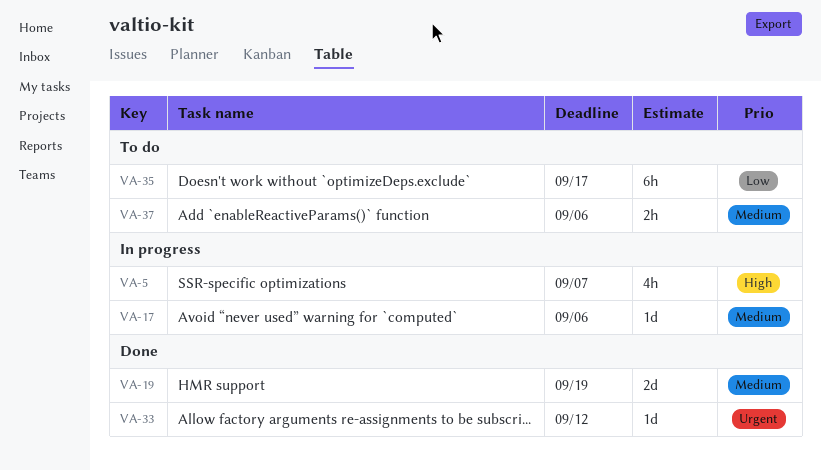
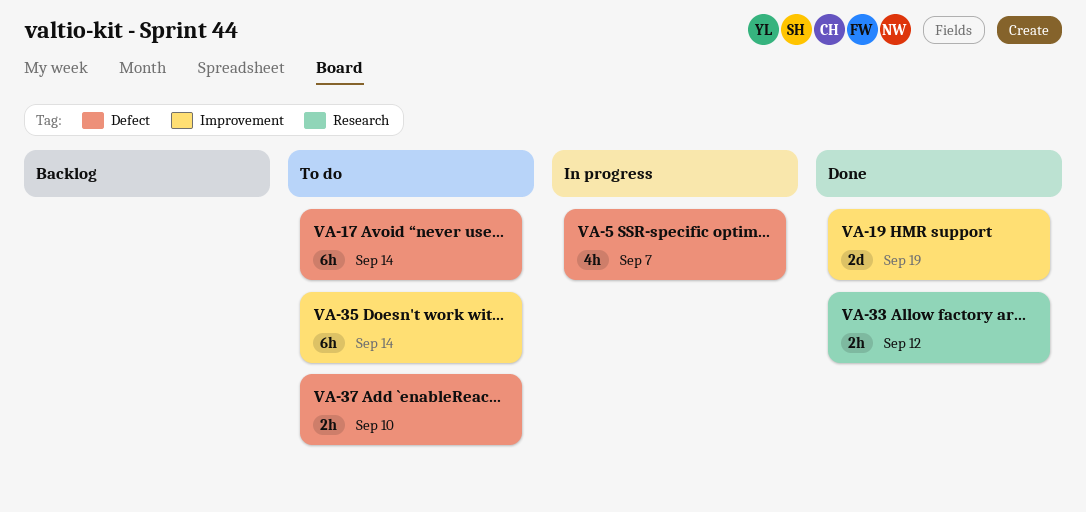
VA-17, status: In progress -> To do
VA-17, estimate: 1d -> 6h
VA-17, due: Sep 6 -> Sep 14
VA-33, estimate: 1d -> 2h
VA-35, due: Sep 17 -> Sep 14
VA-37, due: Sep 6 -> Sep 10

